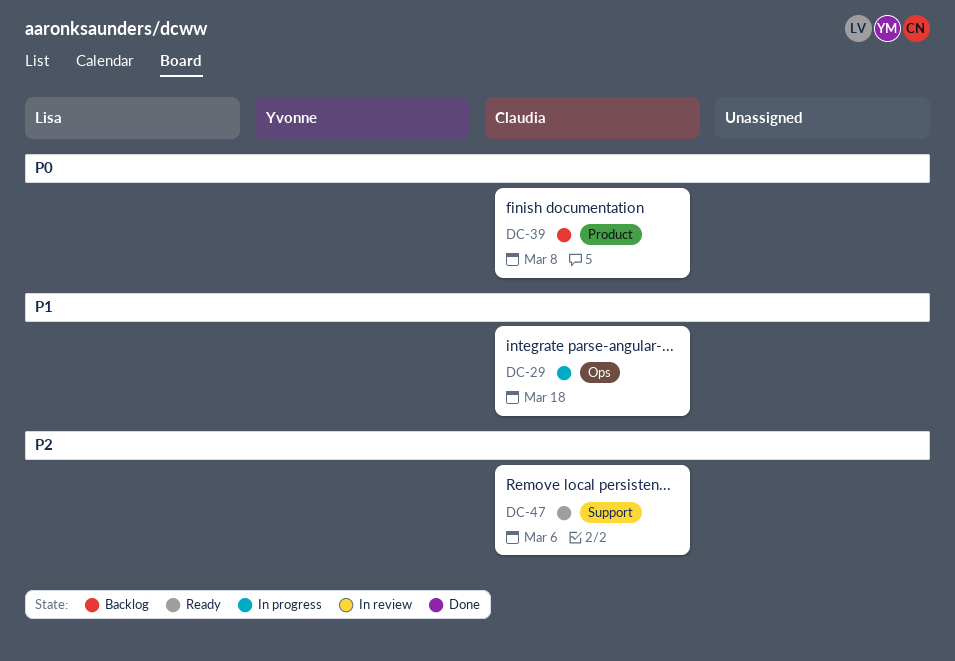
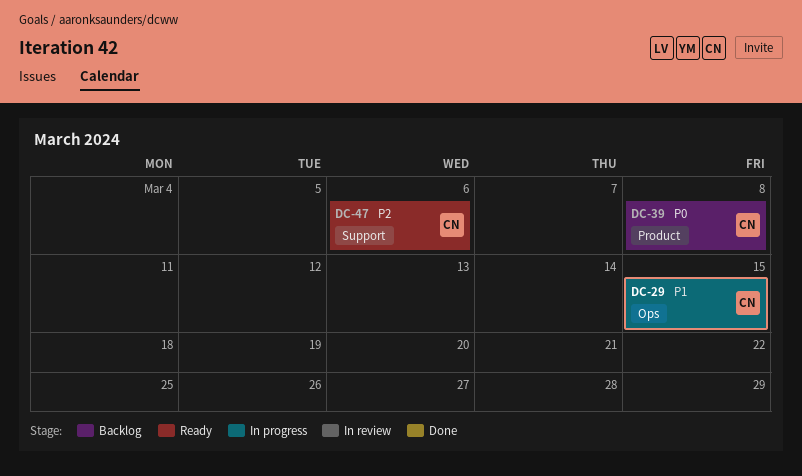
DC-29, due: Mar 18 -> Mar 15

